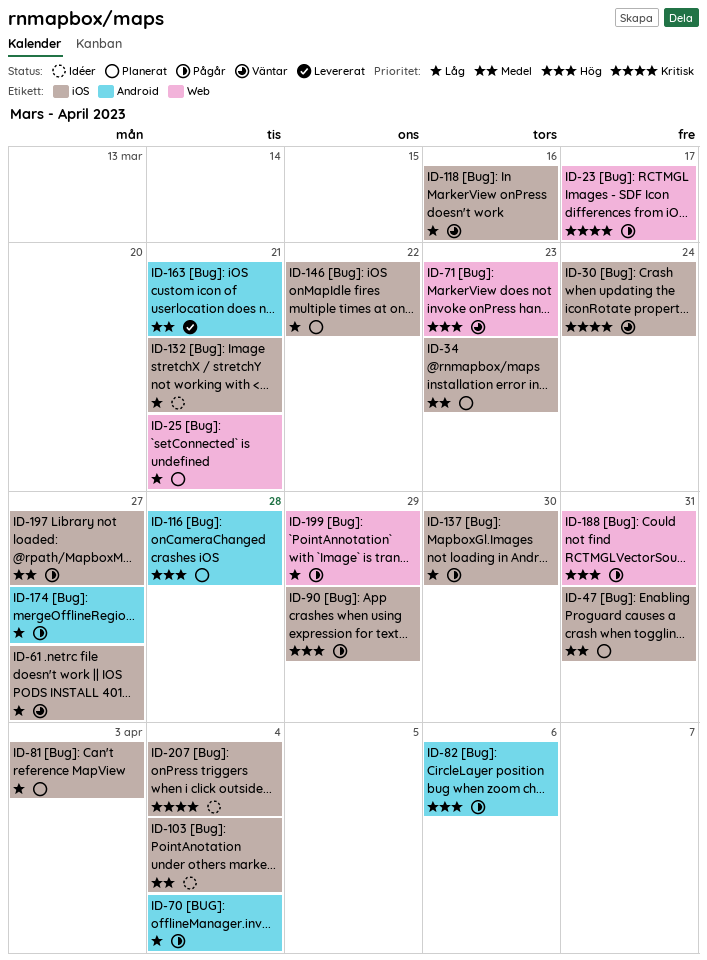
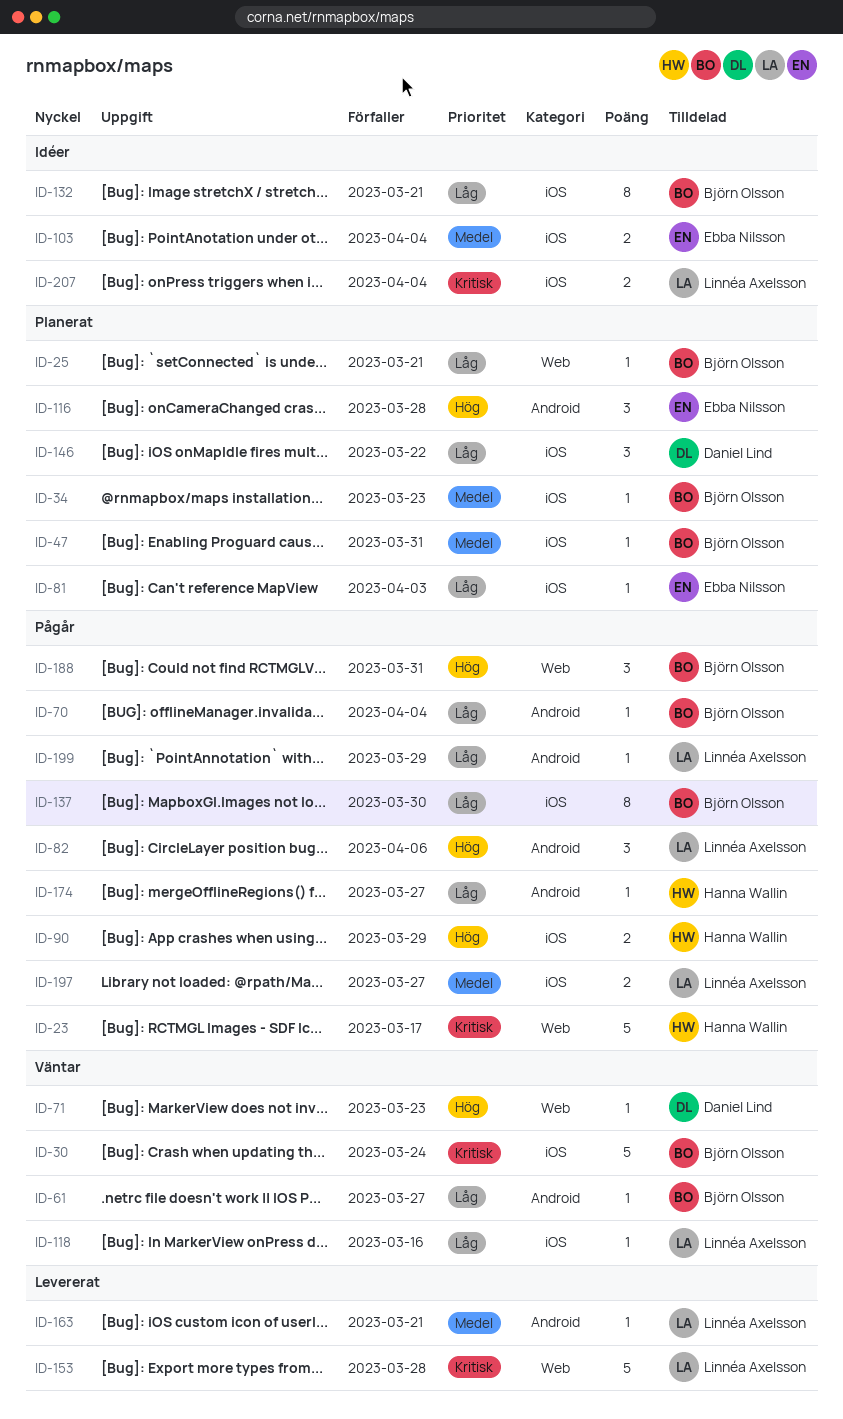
ID-61, label: iOS -> Android
ID-153: none -> present
ID-199, label: Web -> Android

